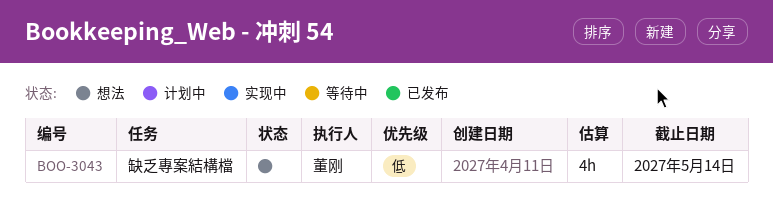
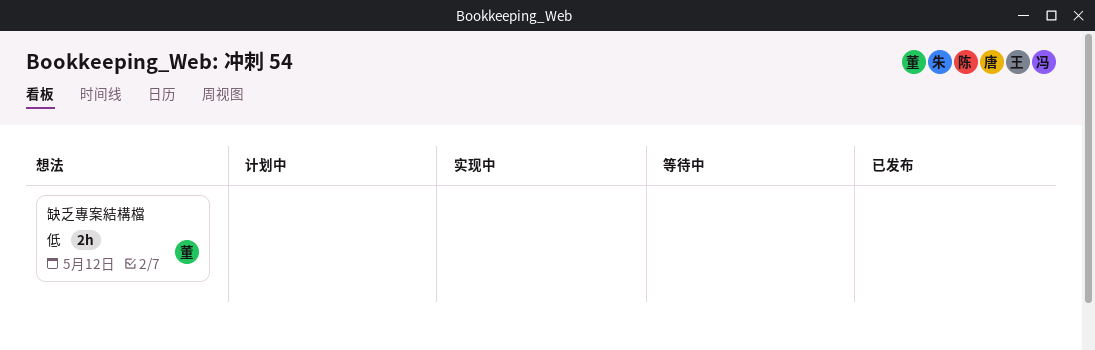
缺乏專案結構檔, estimate: 4h -> 2h
缺乏專案結構檔, due: May 14 -> May 12

